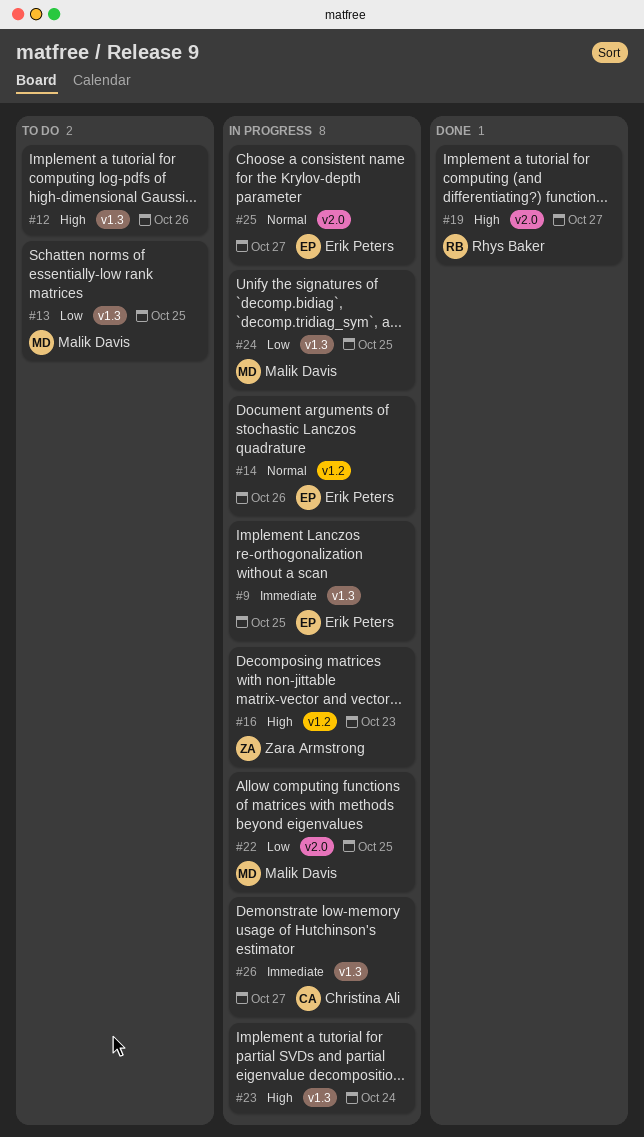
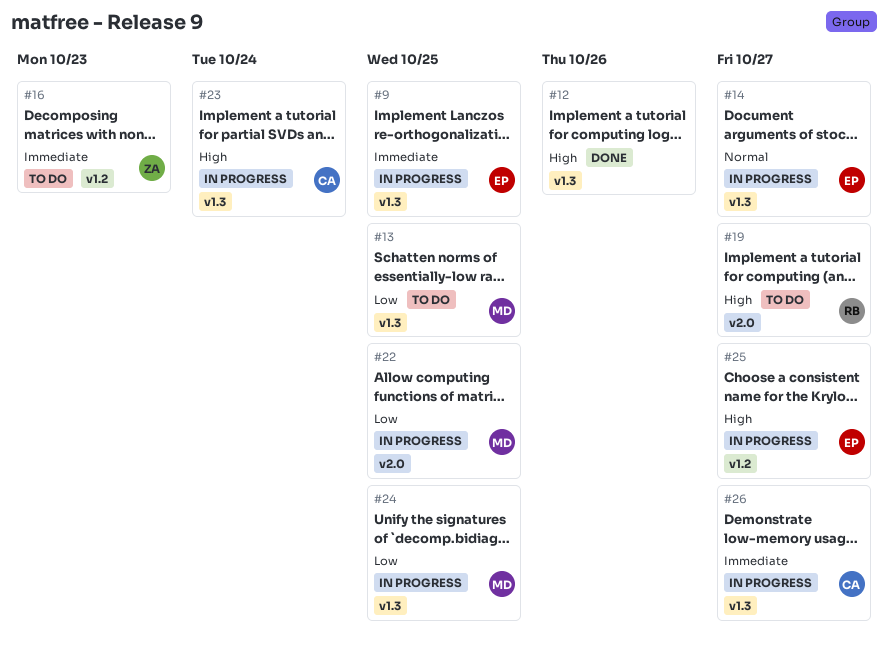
#12, status: To do -> Done
#14, label: v1.2 -> v1.3
#14, due: Oct 26 -> Oct 27
#16, status: In progress -> To do
#16, priority: High -> Immediate
#19, status: Done -> To do
#23, owner: none -> Christina Ali
#25, priority: Normal -> High
#25, label: v2.0 -> v1.2

